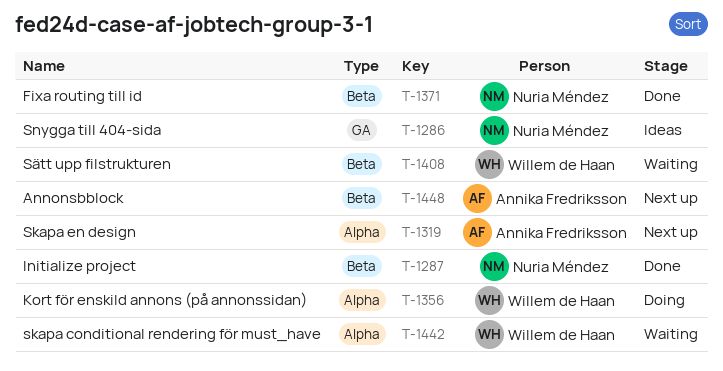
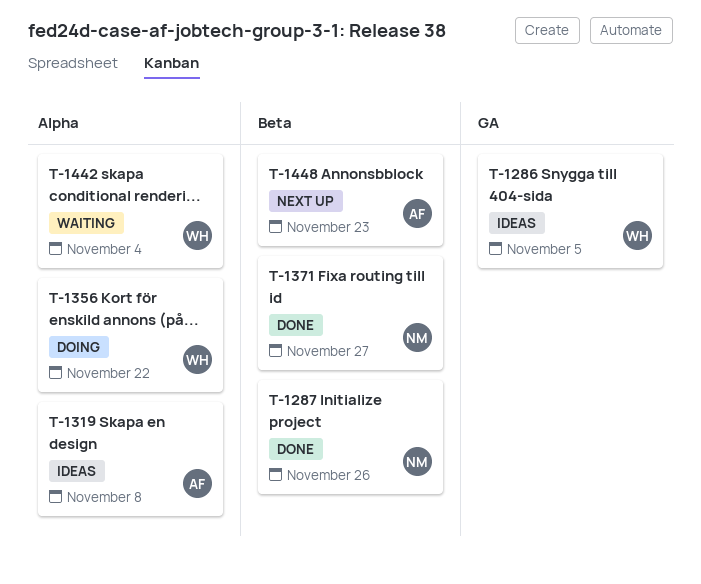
T-1286, owner: Nuria Méndez -> Willem de Haan
T-1319, status: Next up -> Ideas
T-1408: present -> none

